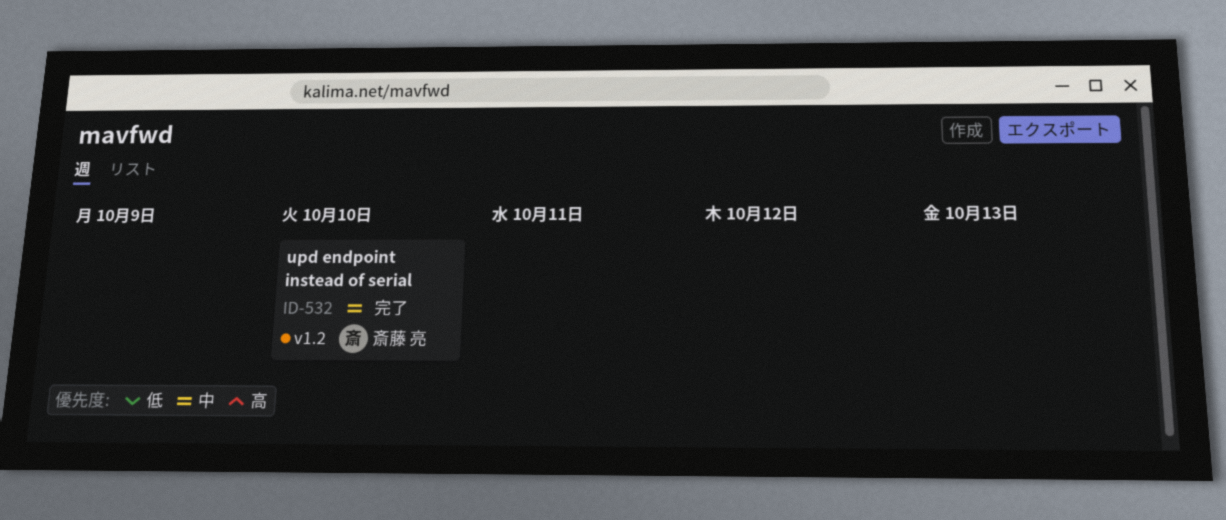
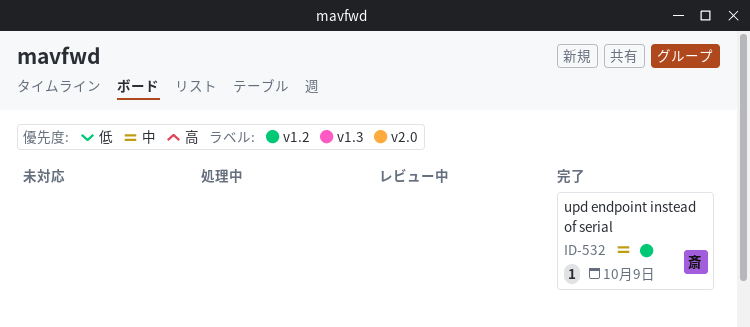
ID-532, due: Oct 10 -> Oct 9

